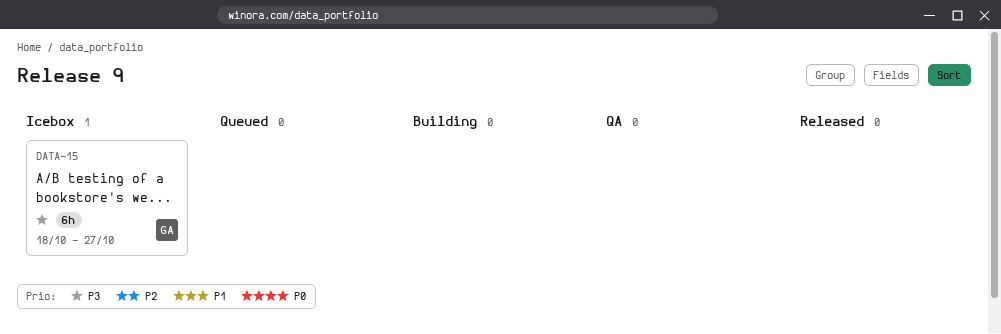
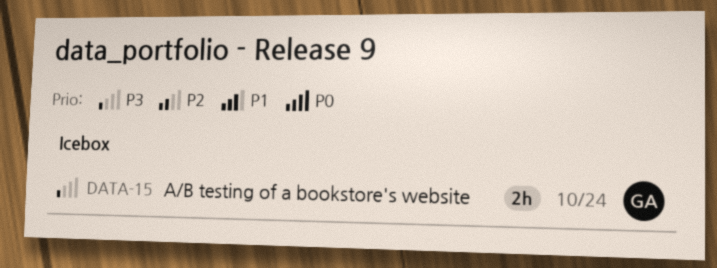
DATA-15, estimate: 6h -> 2h
DATA-15, due: Oct 27 -> Oct 24

